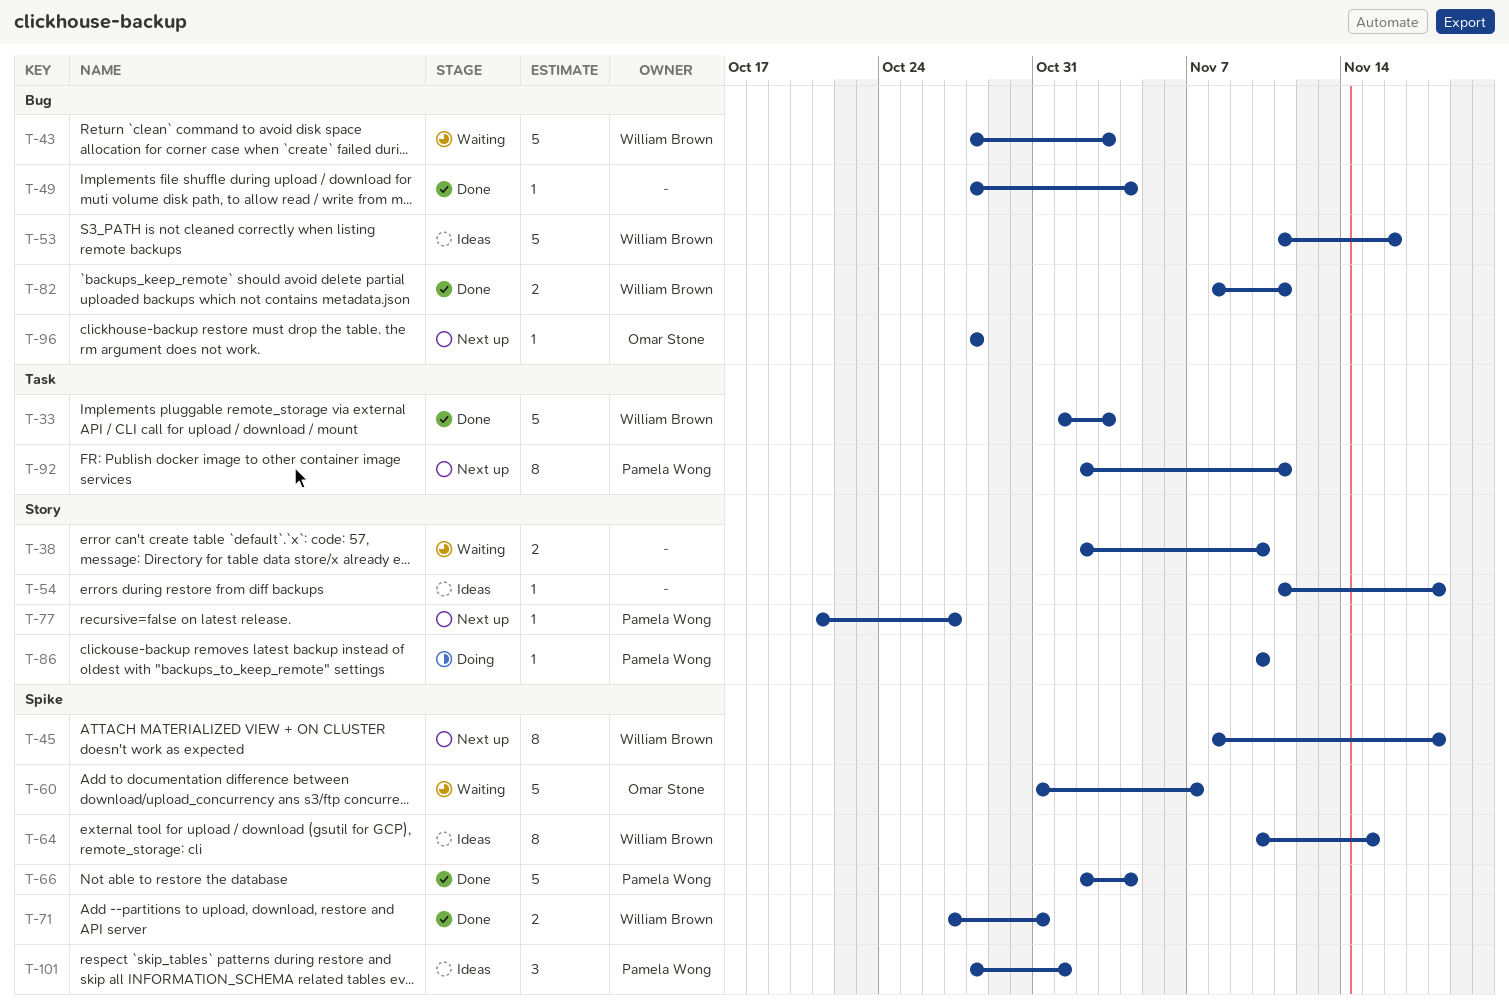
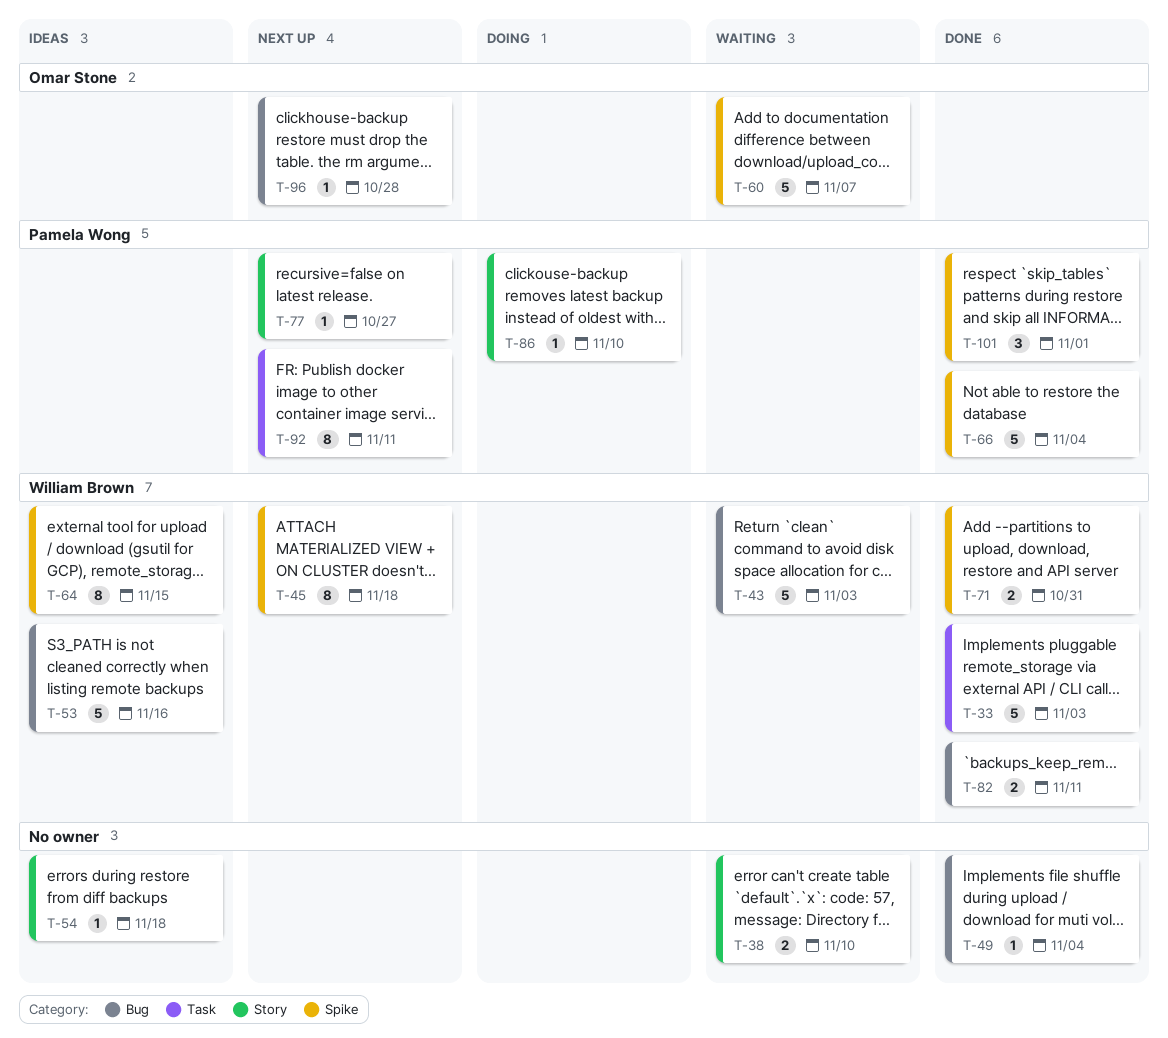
T-101, status: Ideas -> Done

